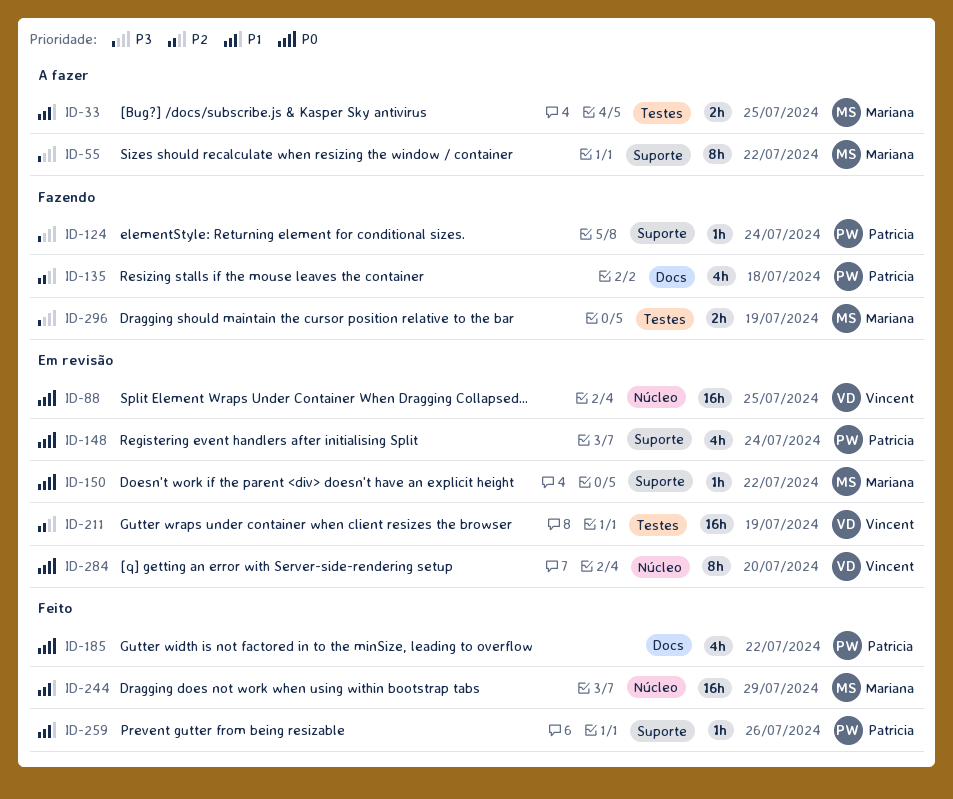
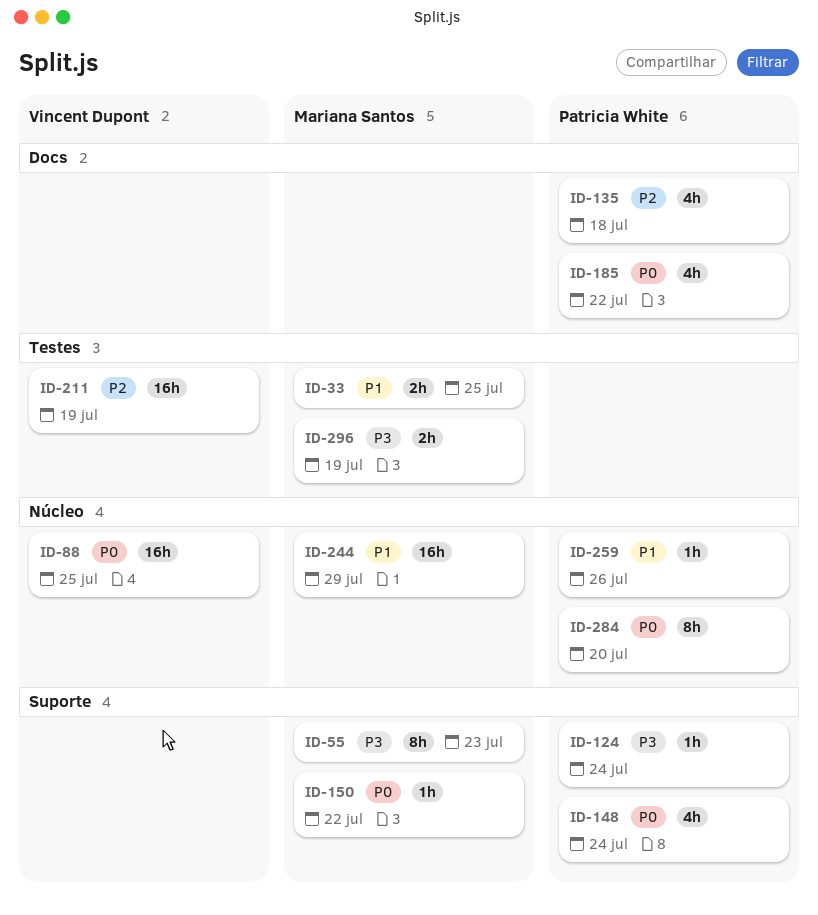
ID-55, due: Jul 22 -> Jul 23
ID-259, label: Suporte -> Núcleo
ID-284, owner: Vincent Dupont -> Patricia White

